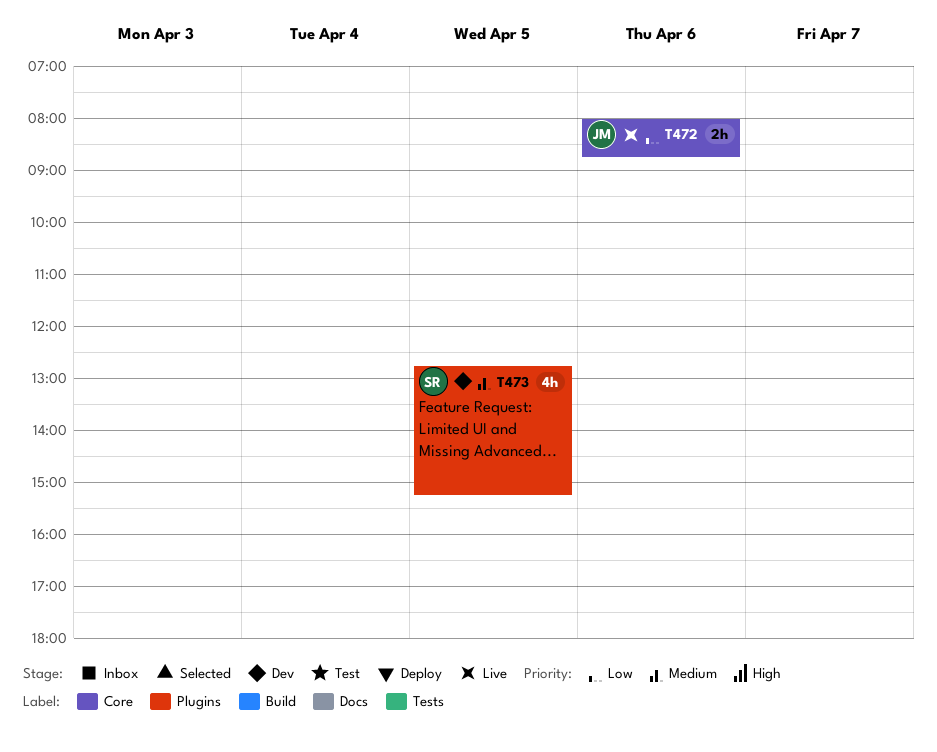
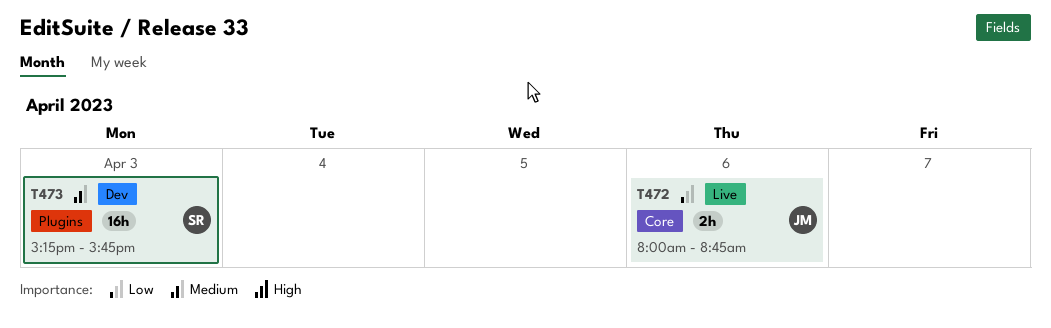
T473, estimate: 4h -> 16h
T473, day: Apr 5 -> Apr 3
T473, begins: 12:45 -> 15:15
T473, ends: 15:15 -> 15:45

